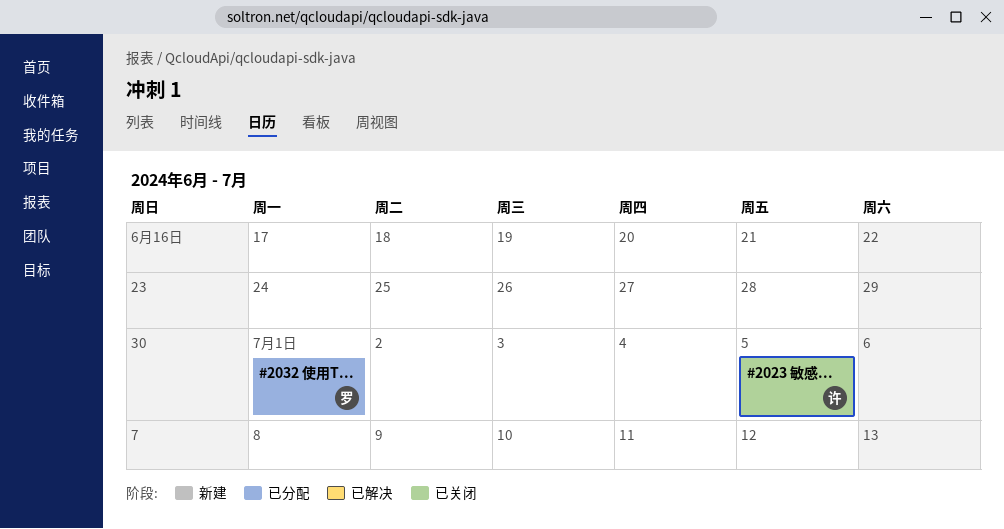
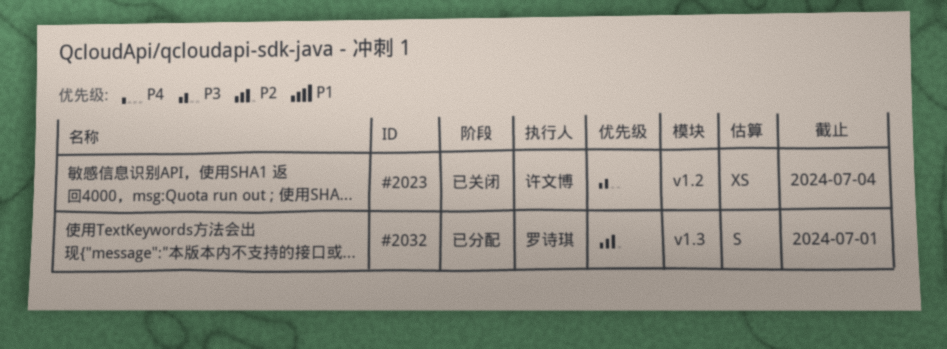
#2023, due: Jul 5 -> Jul 4

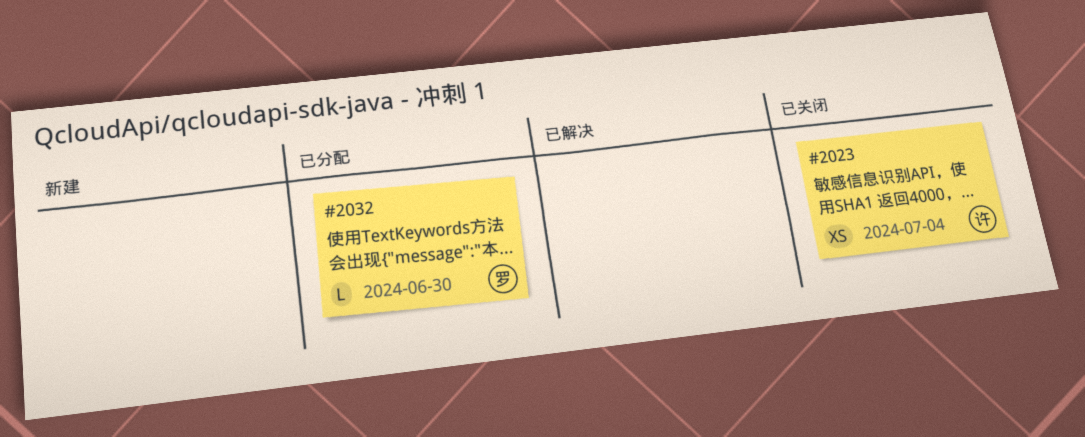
#2032, estimate: S -> L
#2032, due: Jul 1 -> Jun 30

